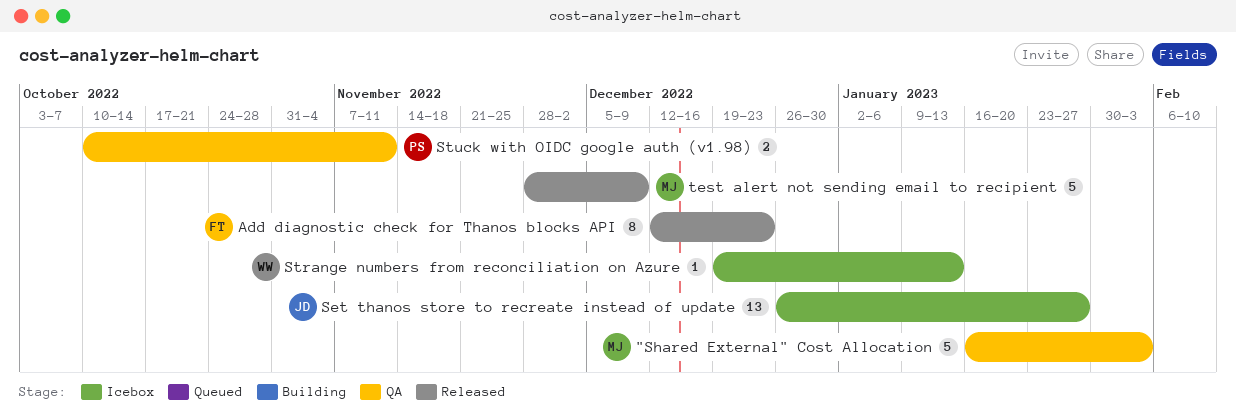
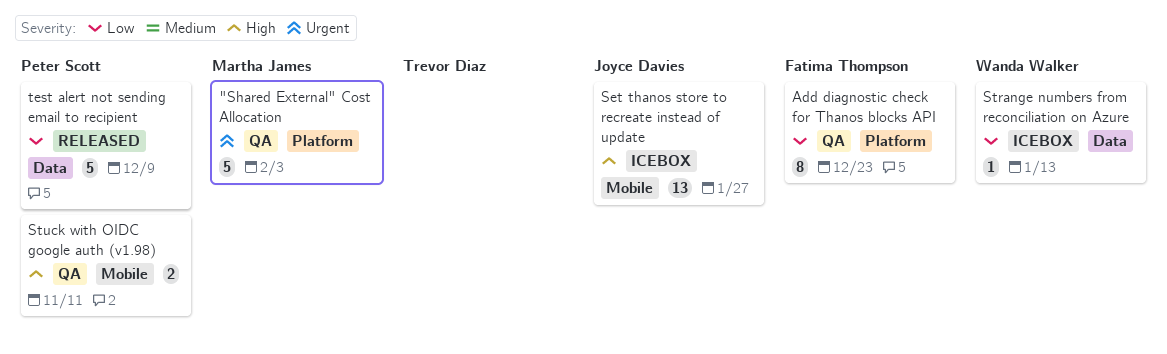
Add diagnostic check for Thanos blocks API, status: Released -> QA
test alert not sending email to recipient, owner: Martha James -> Peter Scott

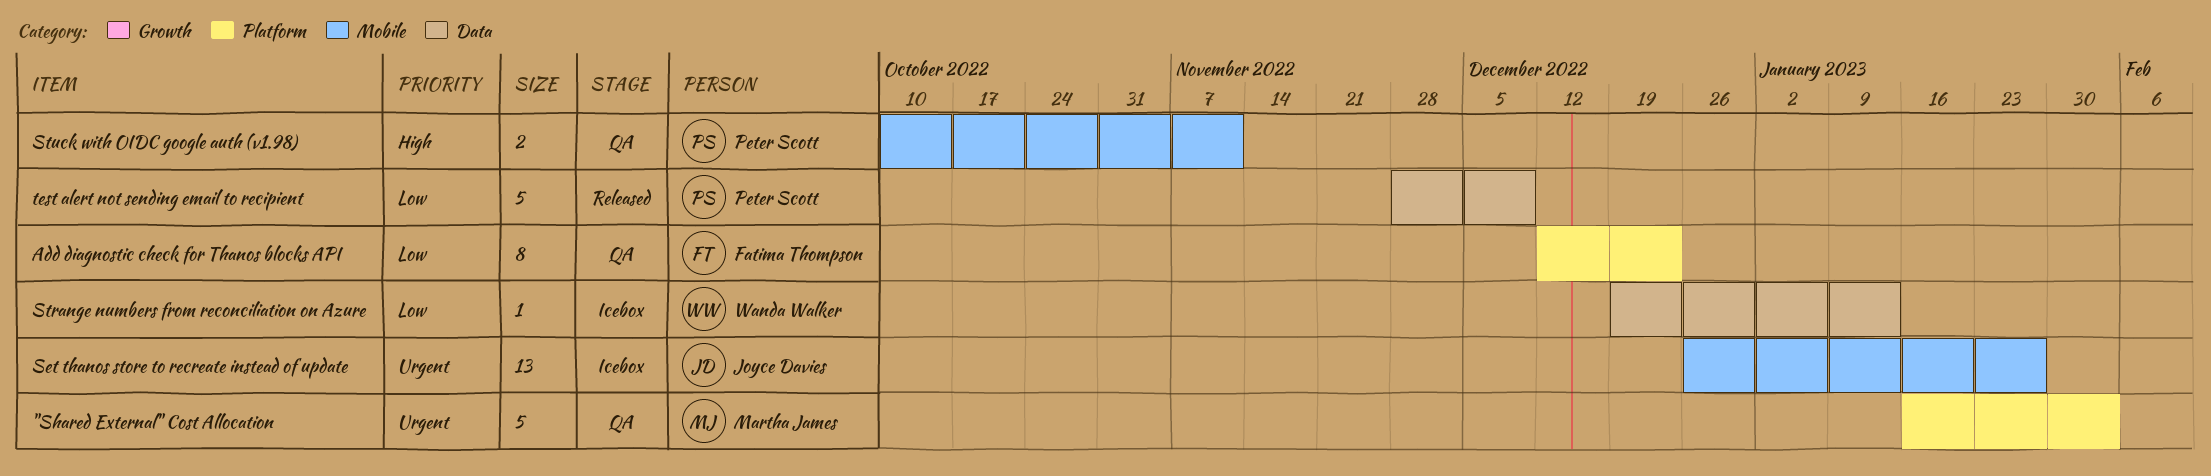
Set thanos store to recreate instead of update, priority: High -> Urgent

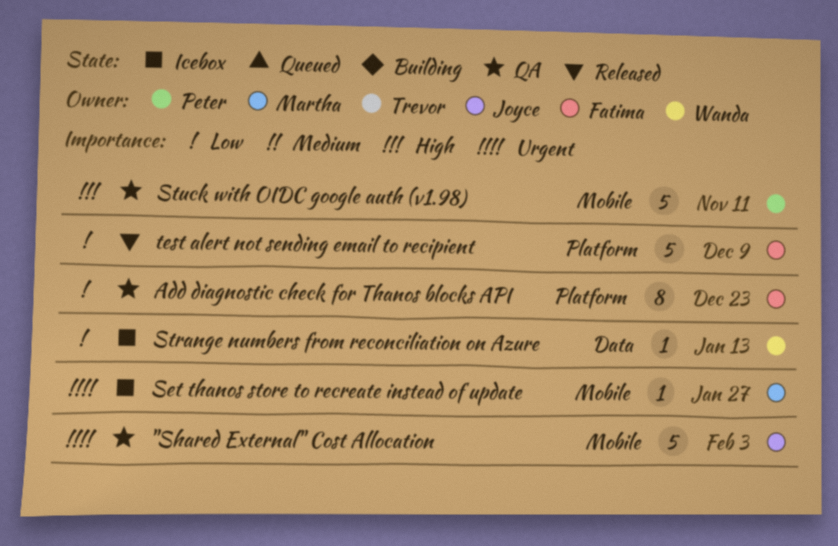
"Shared External" Cost Allocation, owner: Martha James -> Joyce Davies
"Shared External" Cost Allocation, label: Platform -> Mobile
Set thanos store to recreate instead of update, owner: Joyce Davies -> Martha James
Set thanos store to recreate instead of update, estimate: 13 -> 1
Stuck with OIDC google auth (v1.98), estimate: 2 -> 5
test alert not sending email to recipient, owner: Peter Scott -> Fatima Thompson
test alert not sending email to recipient, label: Data -> Platform

